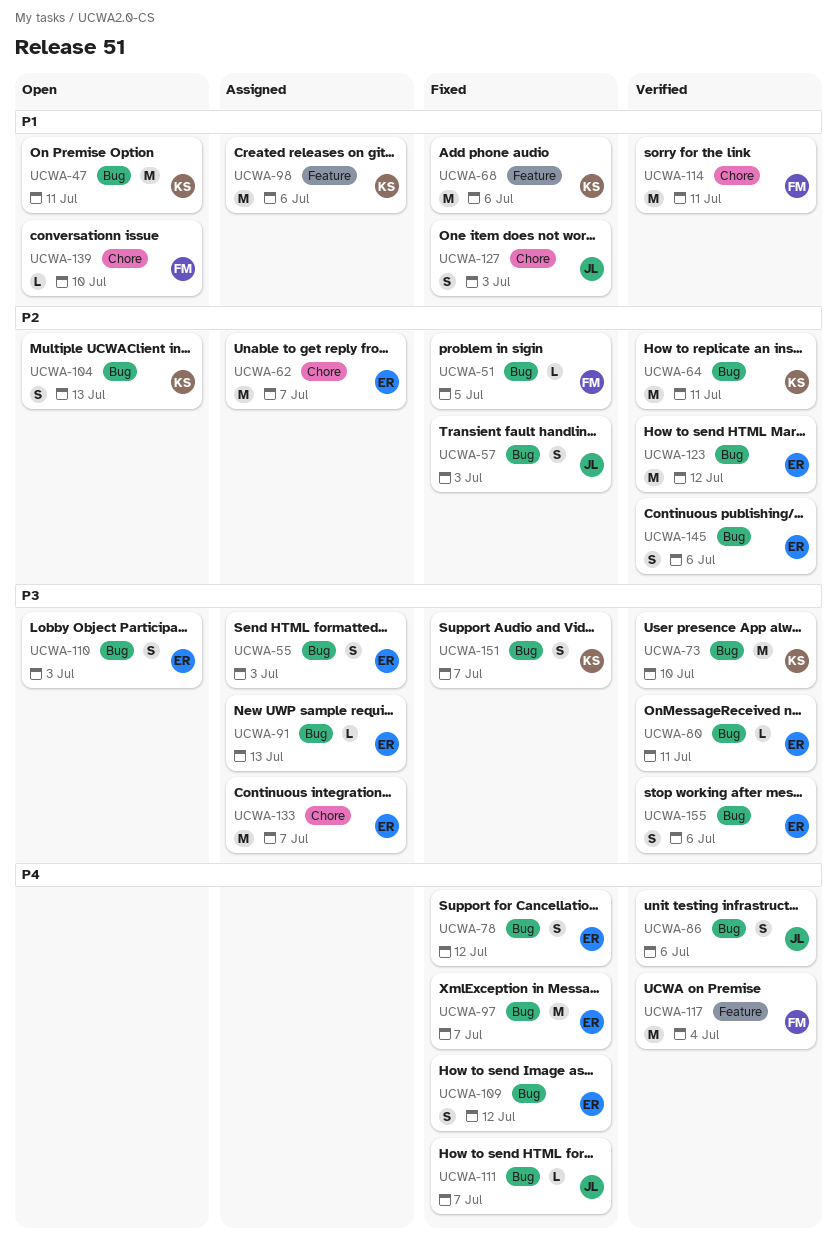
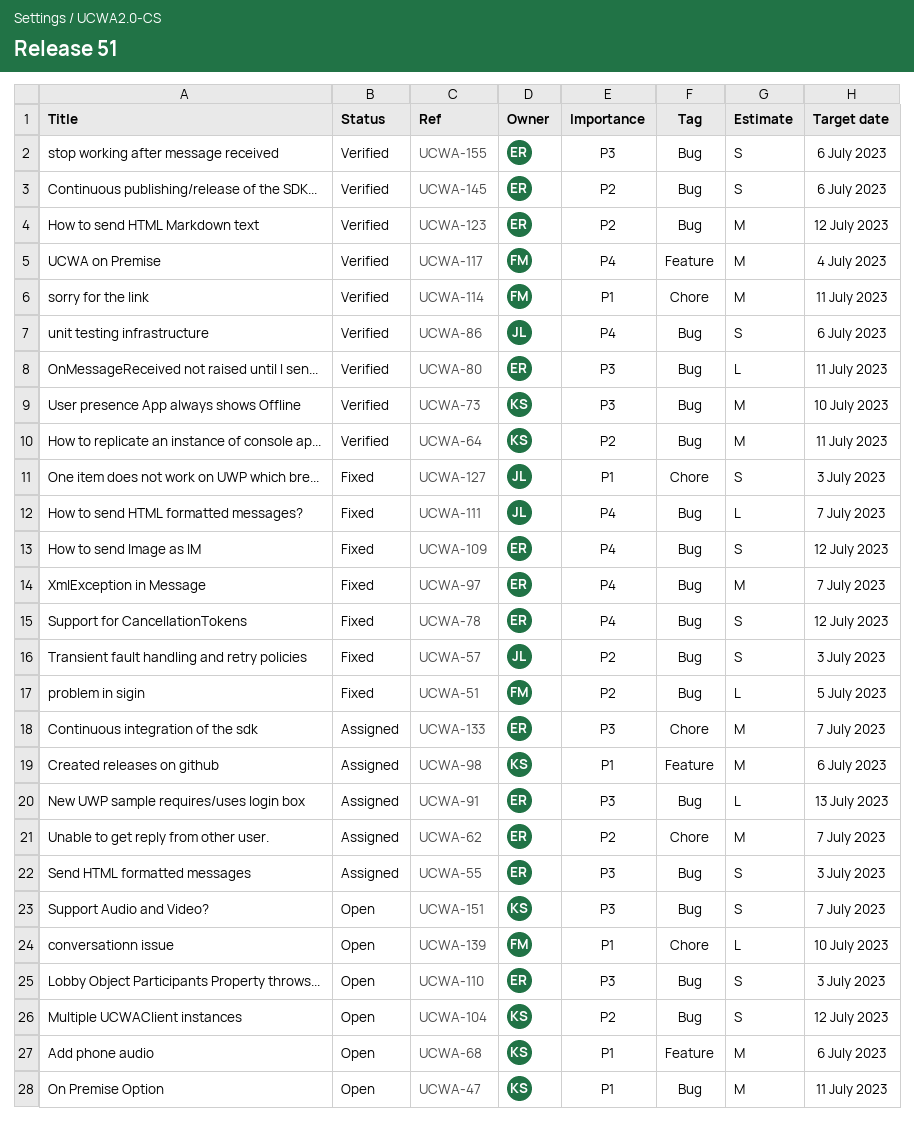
UCWA-68, status: Fixed -> Open
UCWA-104, due: Jul 13 -> Jul 12
UCWA-151, status: Fixed -> Open

